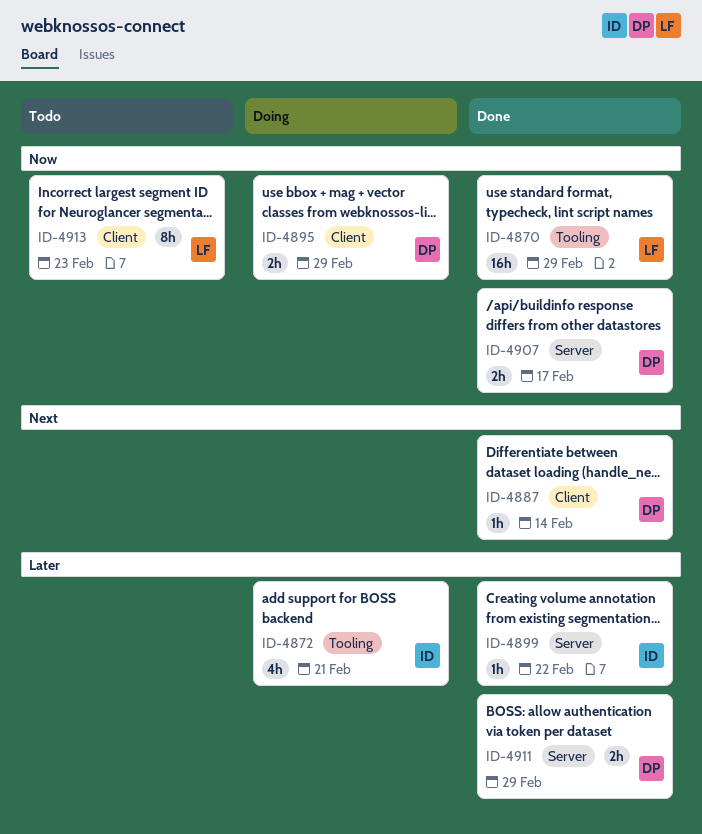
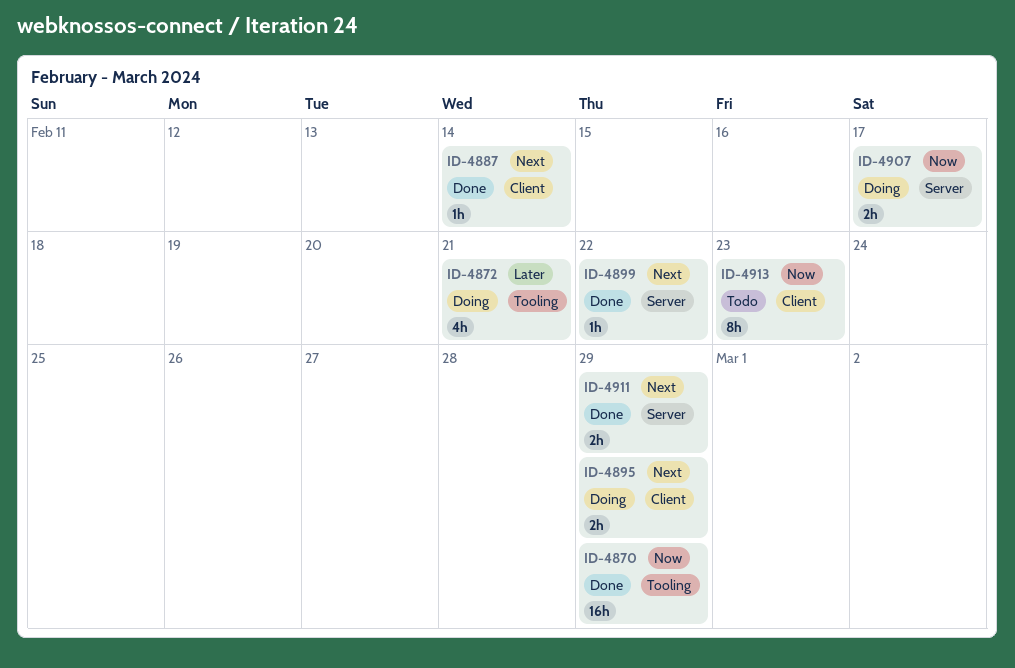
ID-4895, priority: Now -> Next
ID-4899, priority: Later -> Next
ID-4907, status: Done -> Doing
ID-4911, priority: Later -> Next

